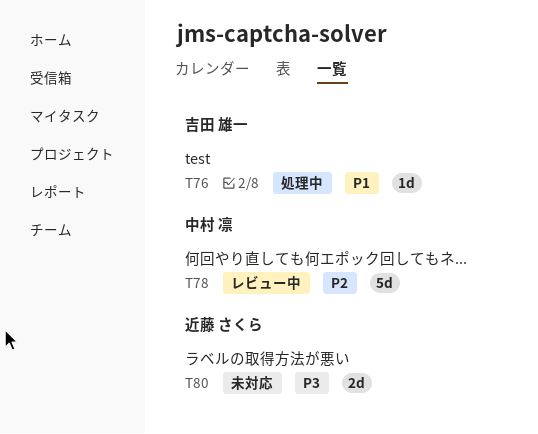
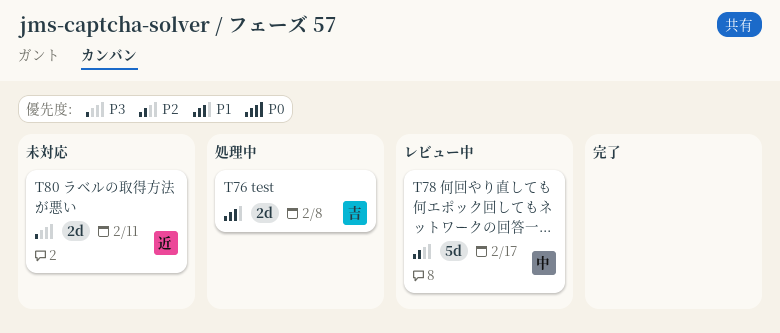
T76, estimate: 1d -> 2d

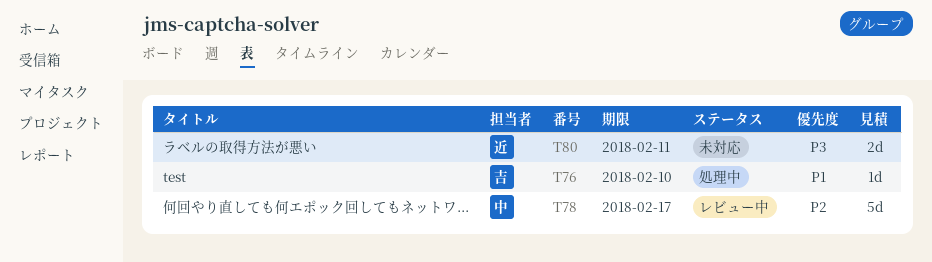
T76, estimate: 2d -> 1d
T76, due: Feb 8 -> Feb 10

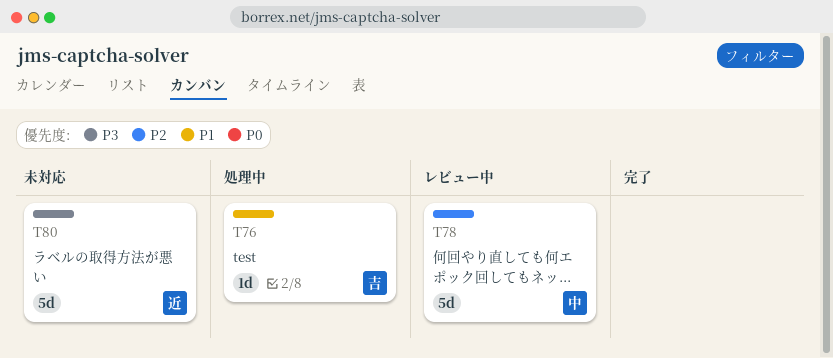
T80, estimate: 2d -> 5d

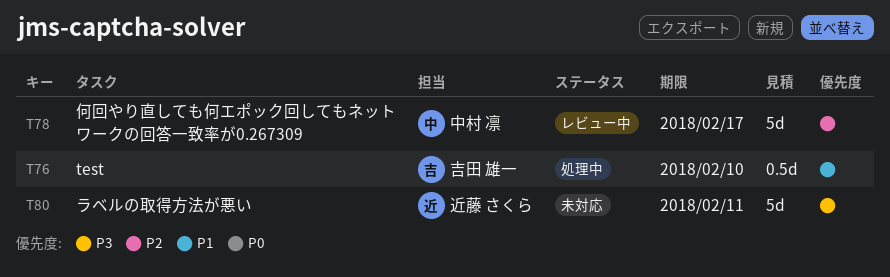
T76, estimate: 1d -> 0.5d

